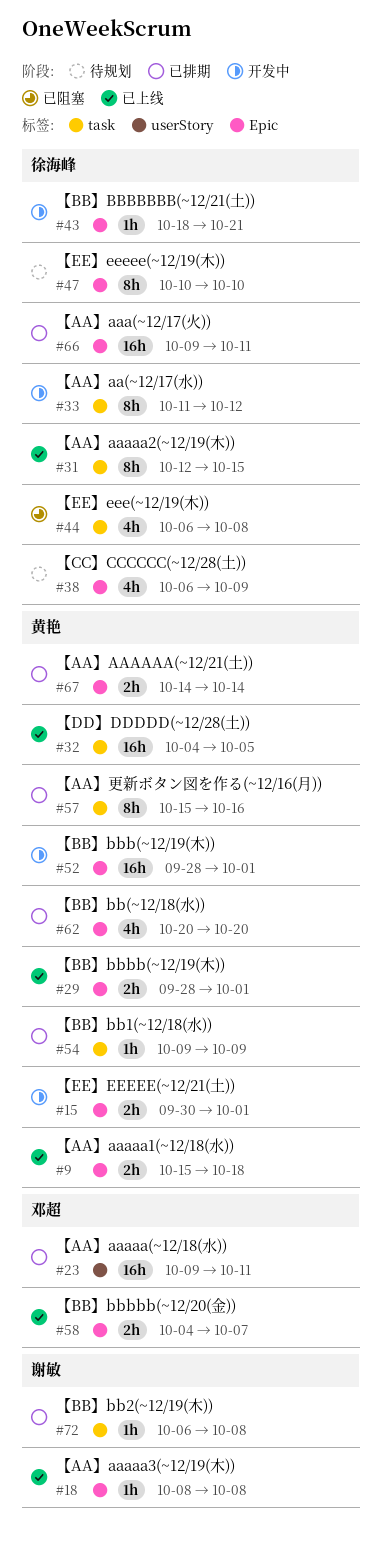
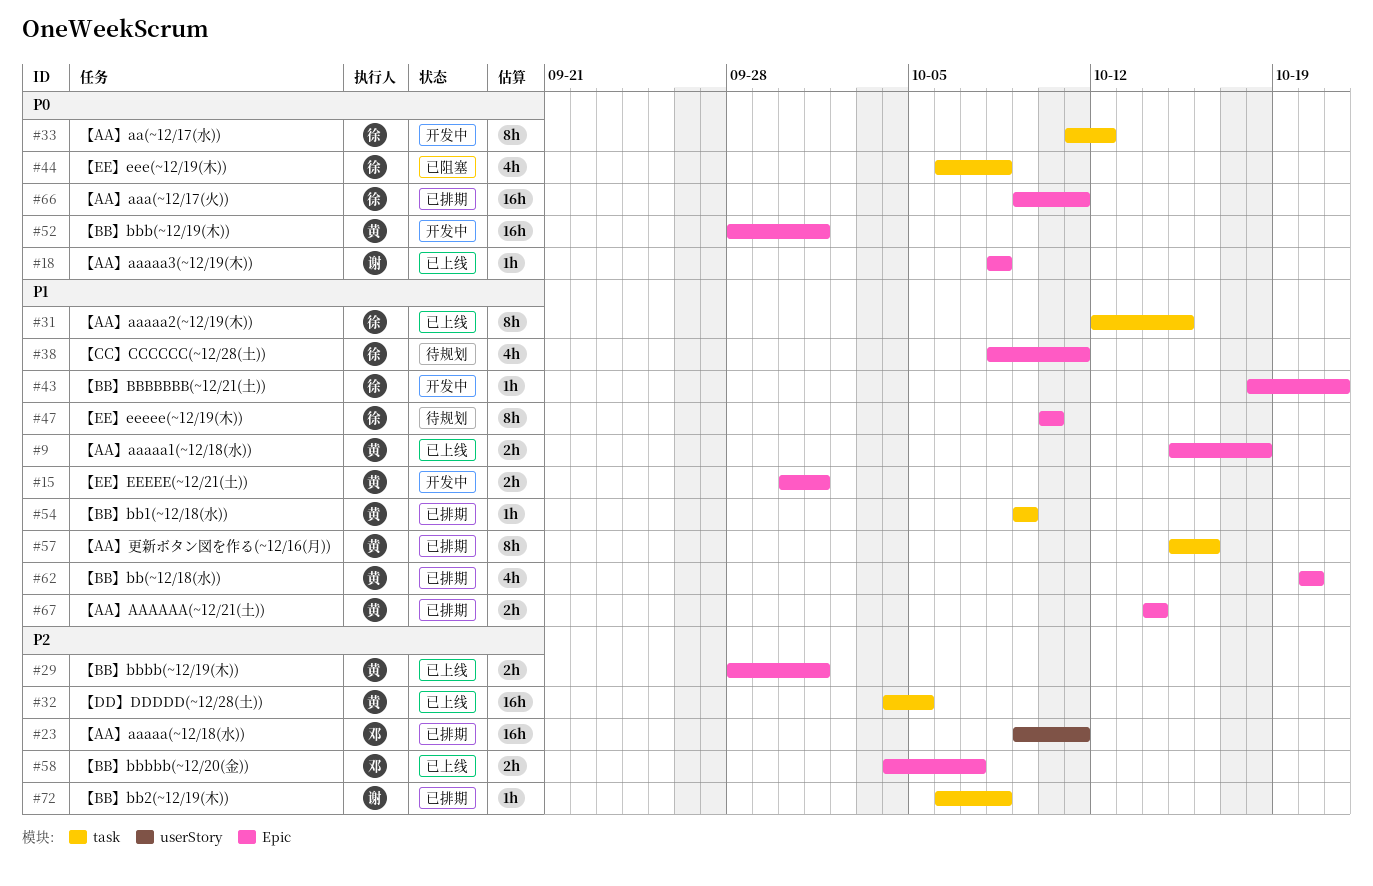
#38, start: Oct 6 -> Oct 8
#38, due: Oct 9 -> Oct 11

